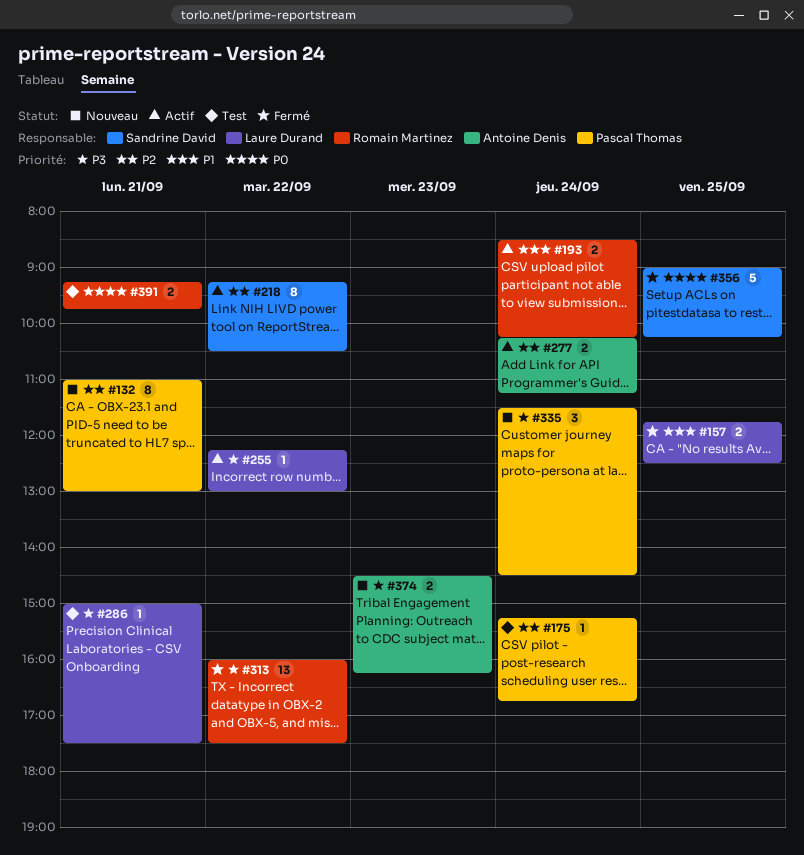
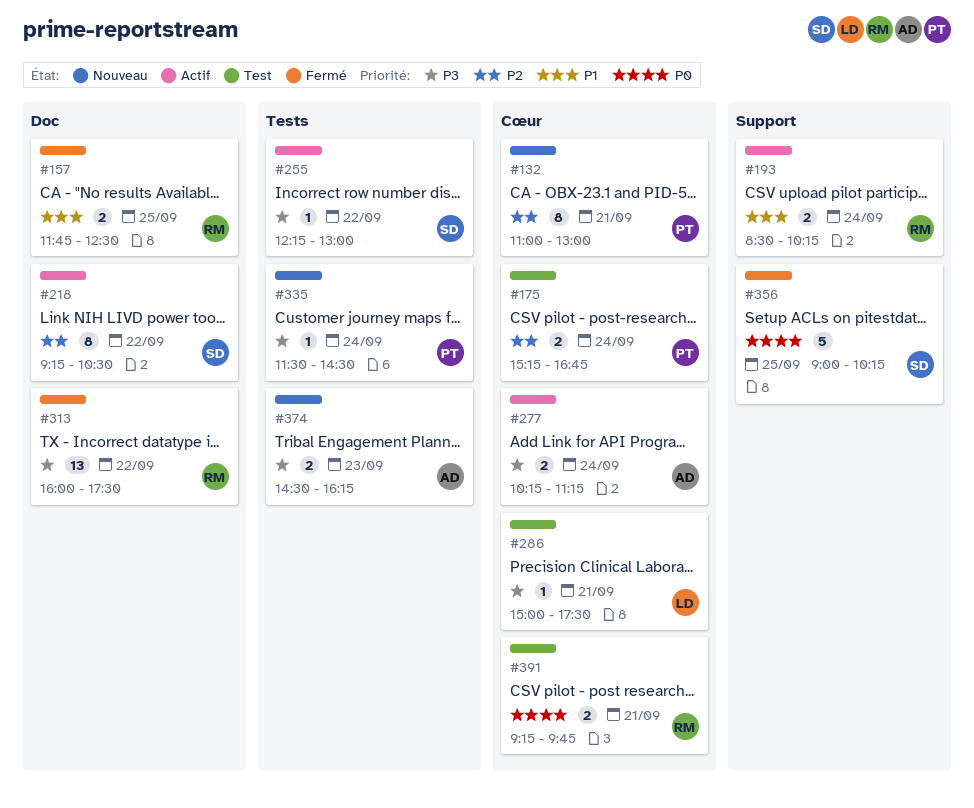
#157, owner: Laure Durand -> Romain Martinez
#175, estimate: 1 -> 2
#255, owner: Laure Durand -> Sandrine David
#277, priority: P2 -> P3
#335, estimate: 3 -> 1

